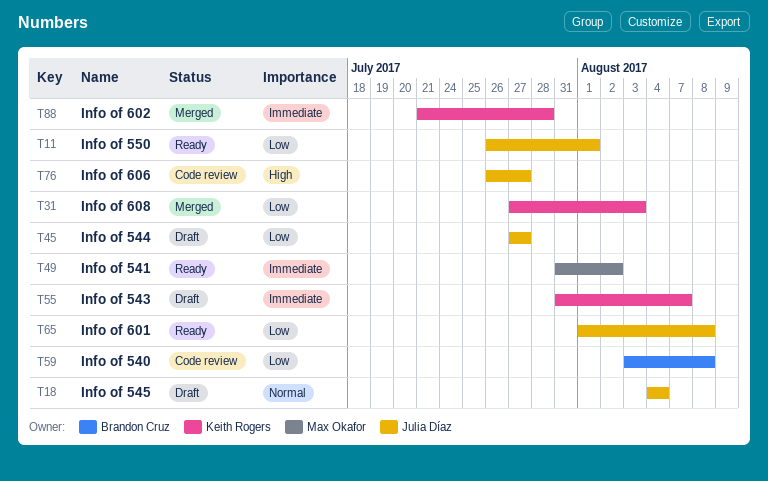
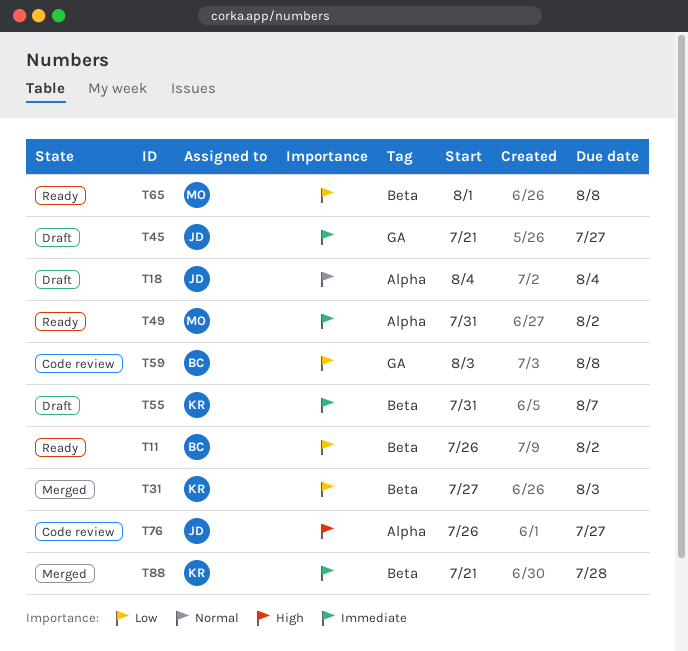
T11, owner: Julia Díaz -> Brandon Cruz
T11, due: Aug 1 -> Aug 2
T45, priority: Low -> Immediate
T45, start: Jul 27 -> Jul 21
T65, owner: Julia Díaz -> Max Okafor

